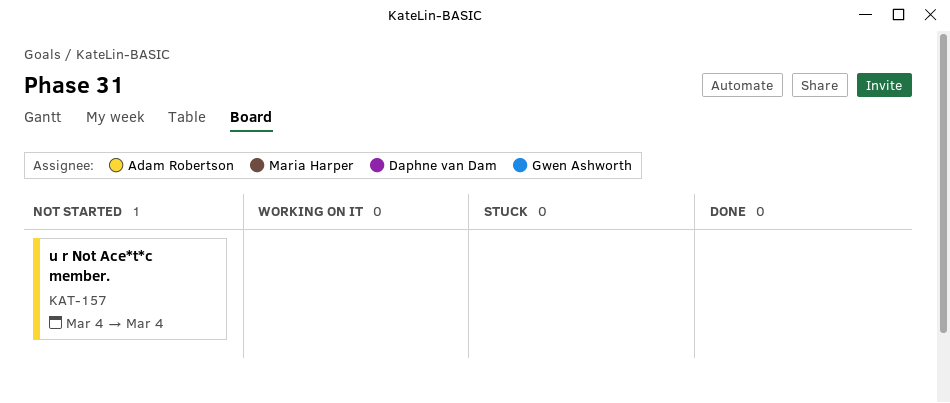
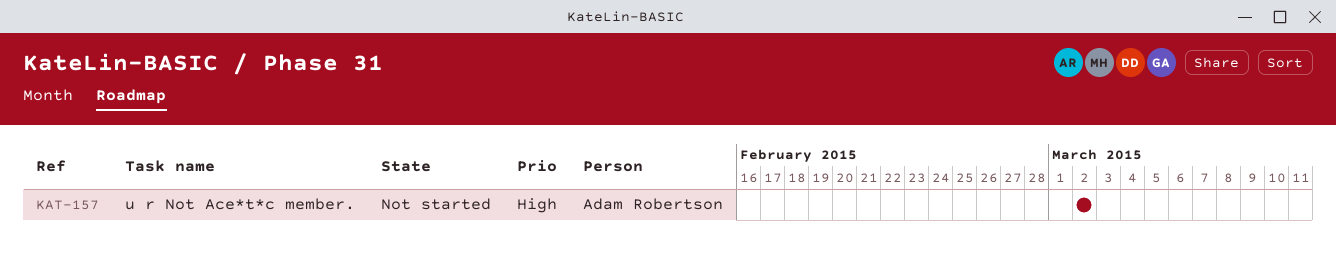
KAT-157, start: Mar 4 -> Mar 2
KAT-157, due: Mar 4 -> Mar 2

